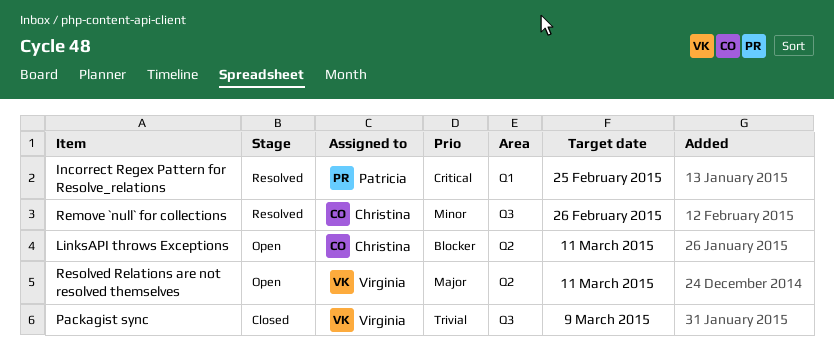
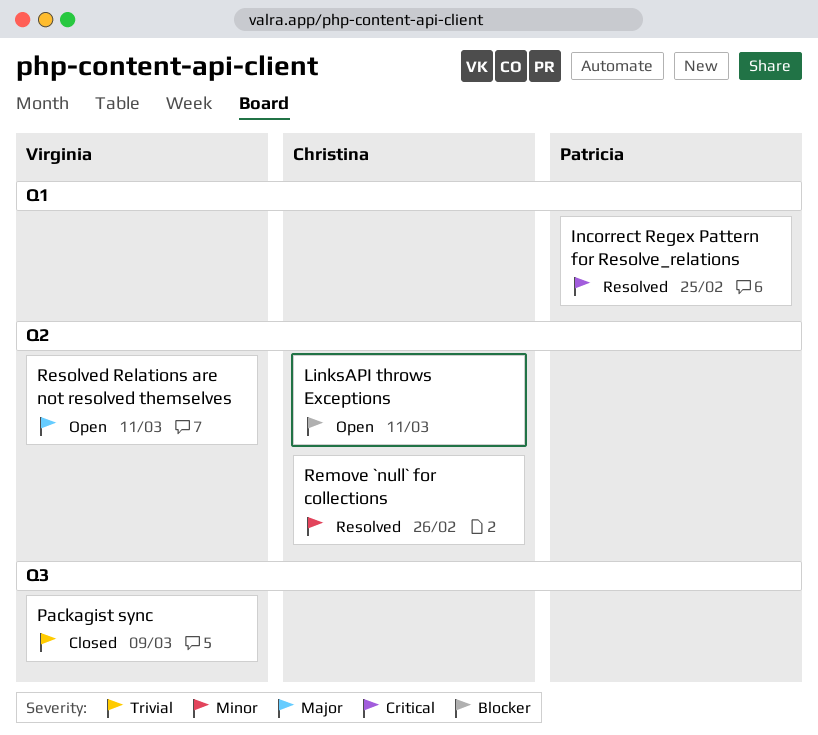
Remove `null` for collections, label: Q3 -> Q2

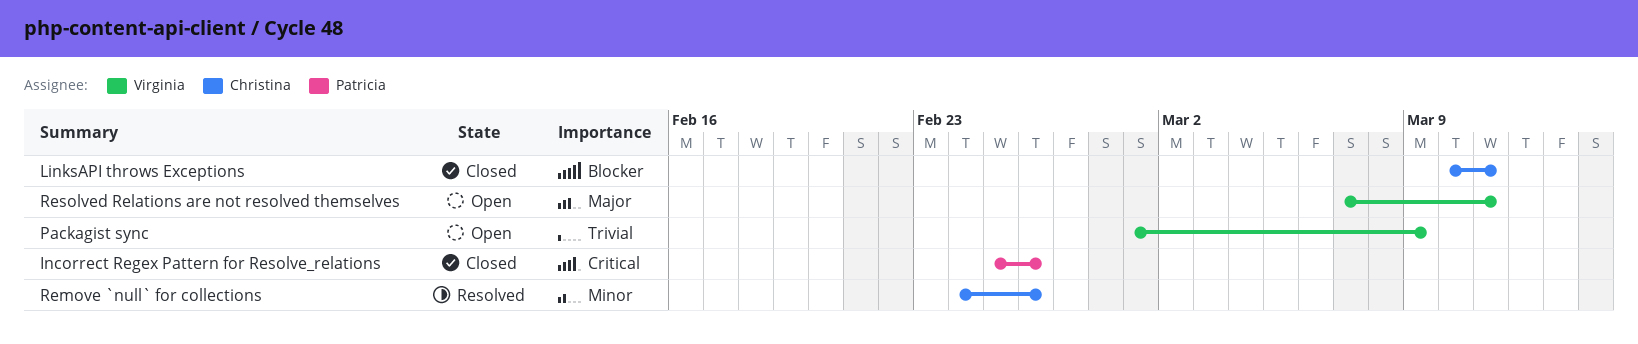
Incorrect Regex Pattern for Resolve_relations, status: Resolved -> Closed
Incorrect Regex Pattern for Resolve_relations, due: Feb 25 -> Feb 26
LinksAPI throws Exceptions, status: Open -> Closed
Packagist sync, status: Closed -> Open

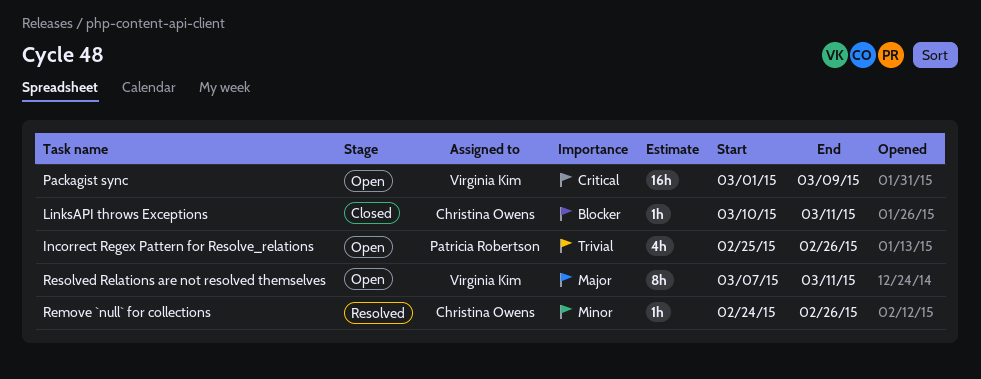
Incorrect Regex Pattern for Resolve_relations, status: Closed -> Open
Incorrect Regex Pattern for Resolve_relations, priority: Critical -> Trivial
Packagist sync, priority: Trivial -> Critical

